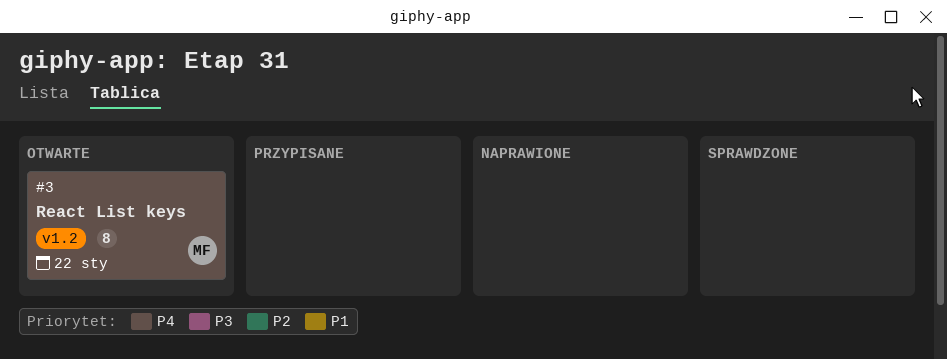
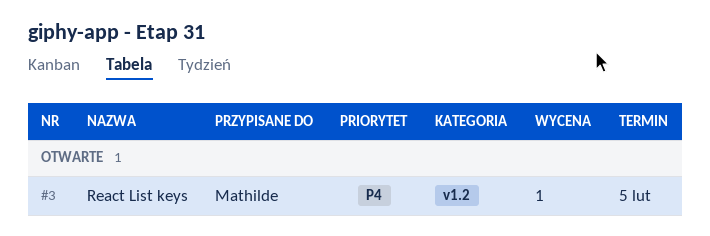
#3, estimate: 8 -> 1
#3, due: Jan 22 -> Feb 5

